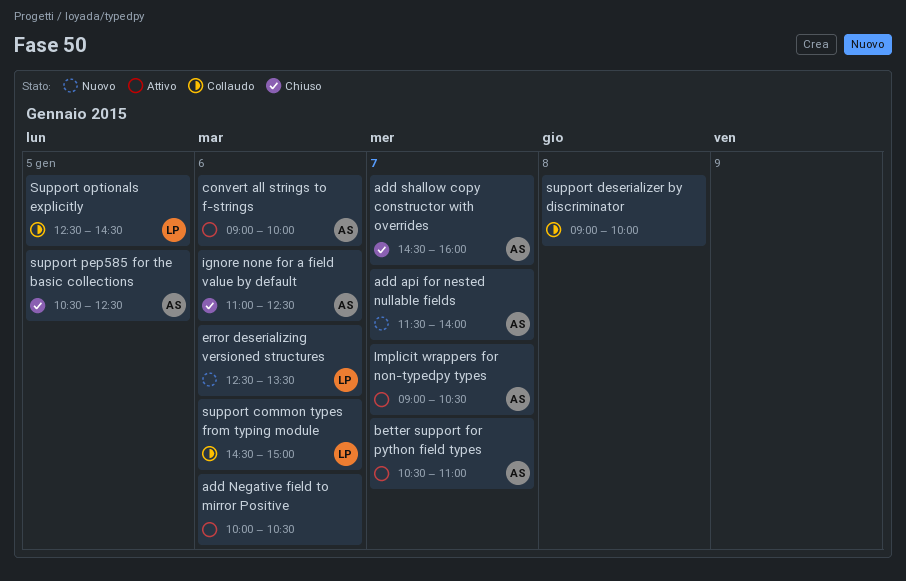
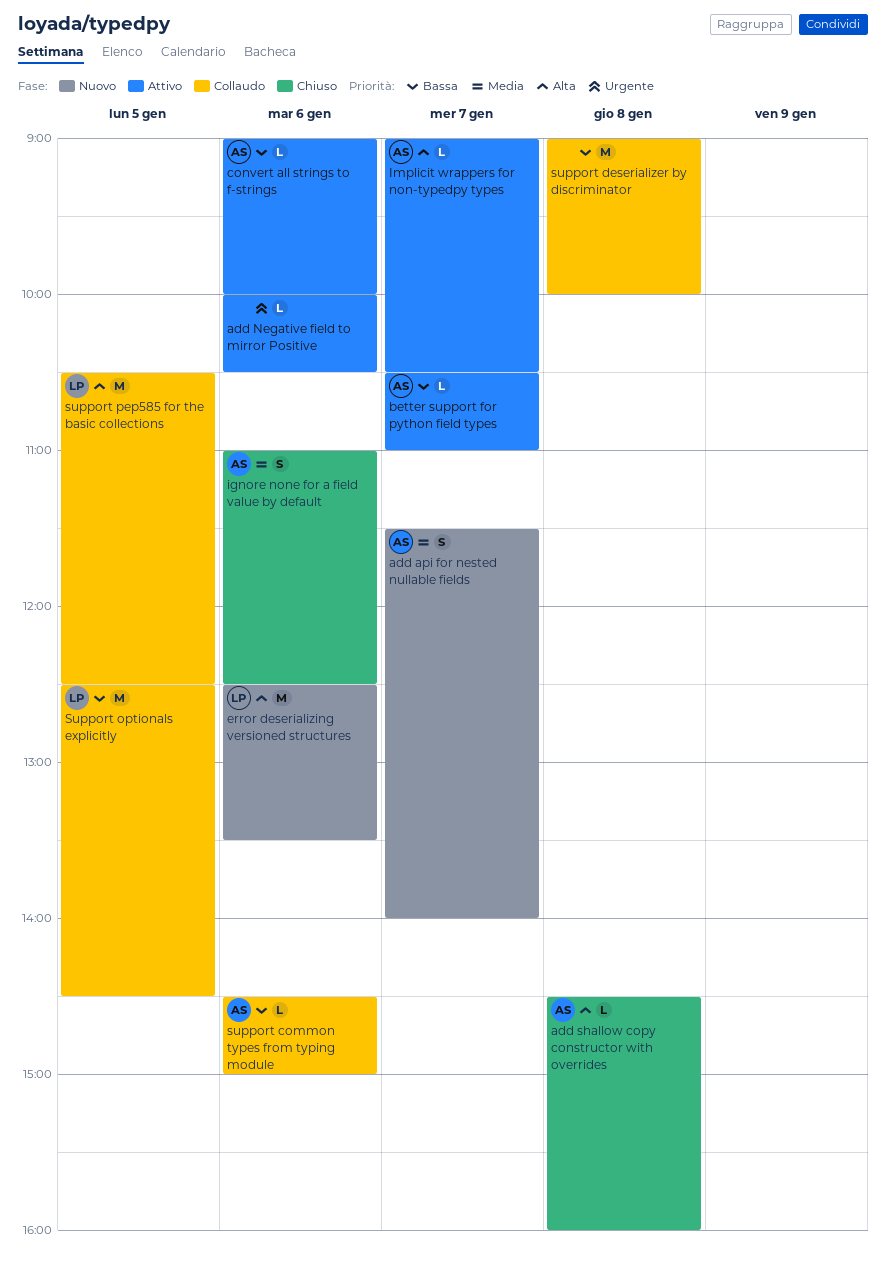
add shallow copy constructor with overrides, day: Jan 7 -> Jan 8
support common types from typing module, owner: LP -> AS
support pep585 for the basic collections, status: Chiuso -> Collaudo
support pep585 for the basic collections, owner: AS -> LP

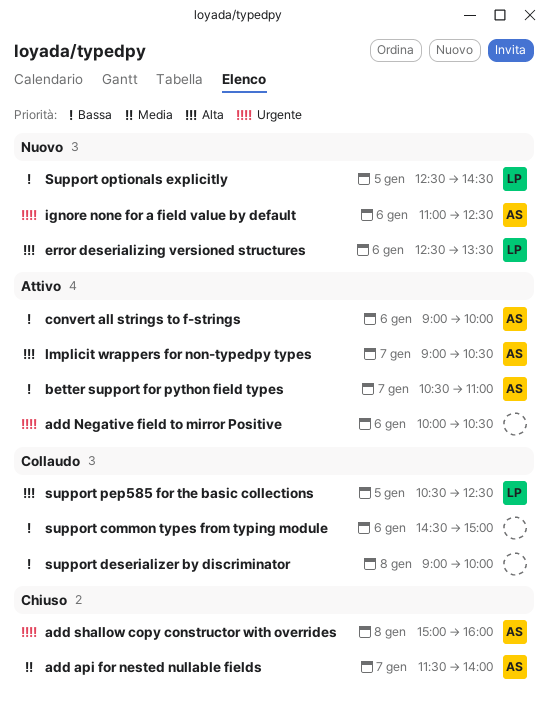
add api for nested nullable fields, status: Nuovo -> Chiuso
add shallow copy constructor with overrides, priority: Alta -> Urgente
add shallow copy constructor with overrides, begins: 14:30 -> 15:00
ignore none for a field value by default, status: Chiuso -> Nuovo
ignore none for a field value by default, priority: Media -> Urgente
support common types from typing module, owner: AS -> none
Support optionals explicitly, status: Collaudo -> Nuovo

